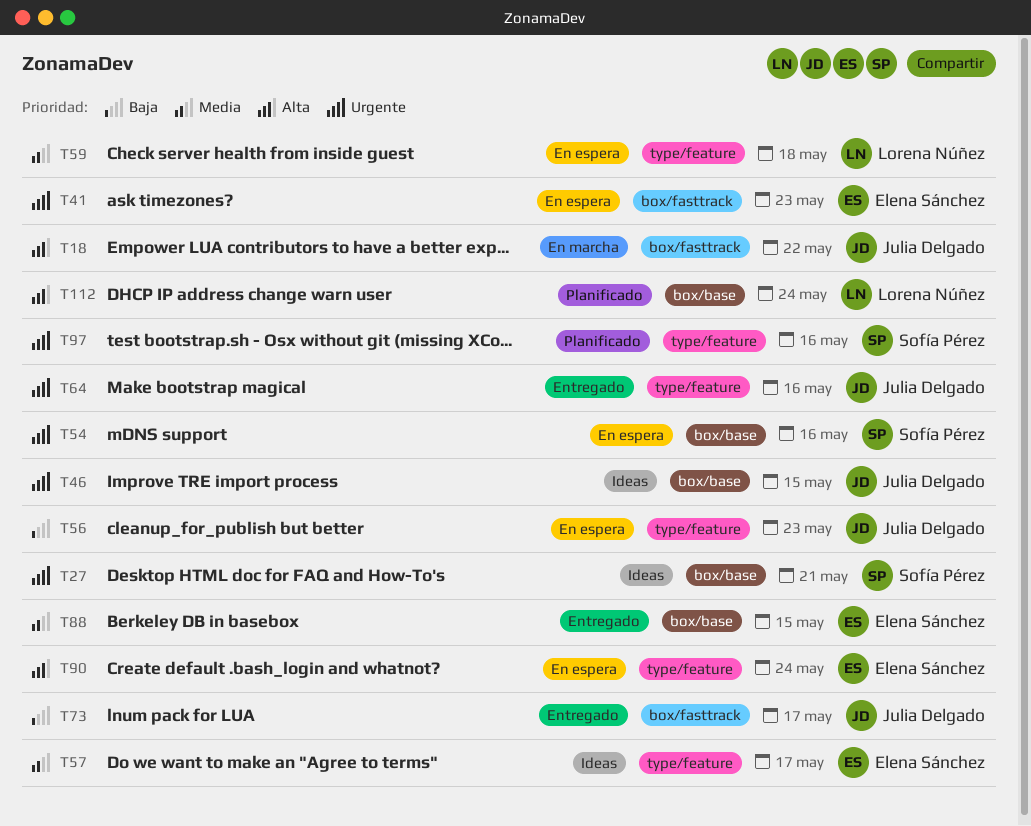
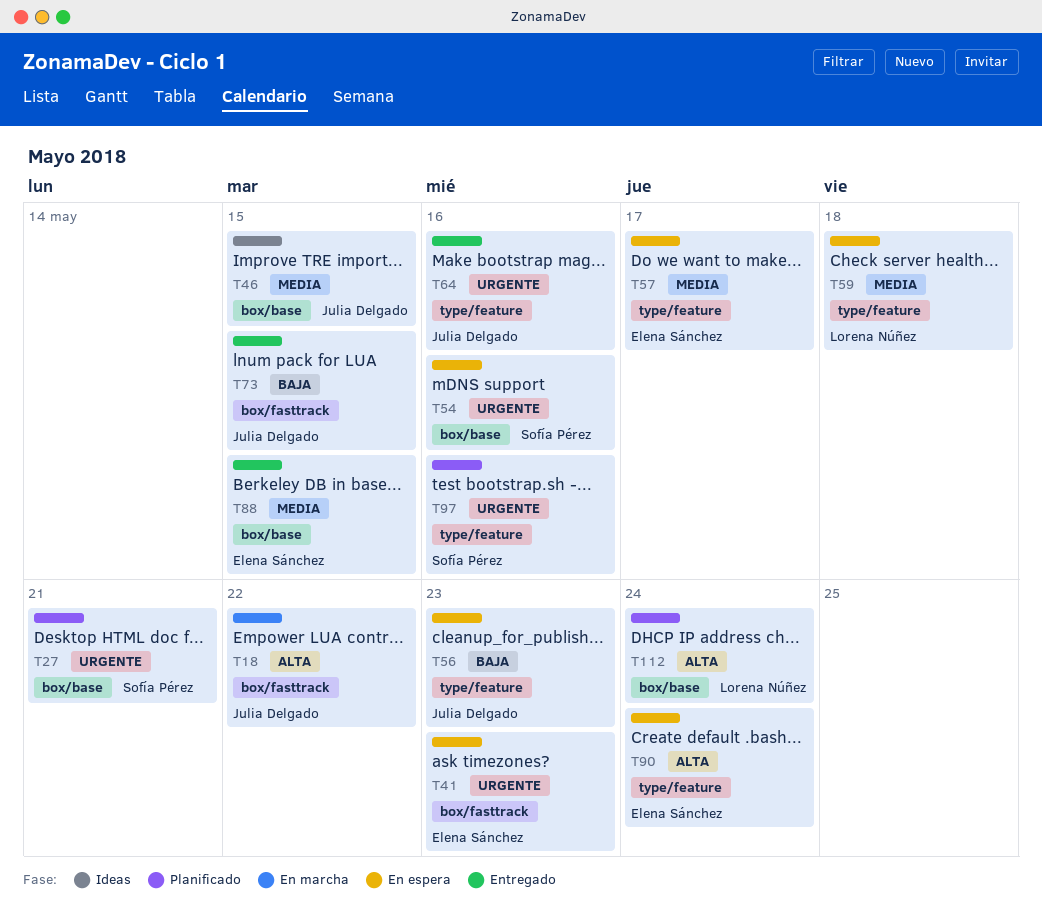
T27, status: Ideas -> Planificado
T46, priority: Urgente -> Media
T57, status: Ideas -> En espera
T73, due: May 17 -> May 15

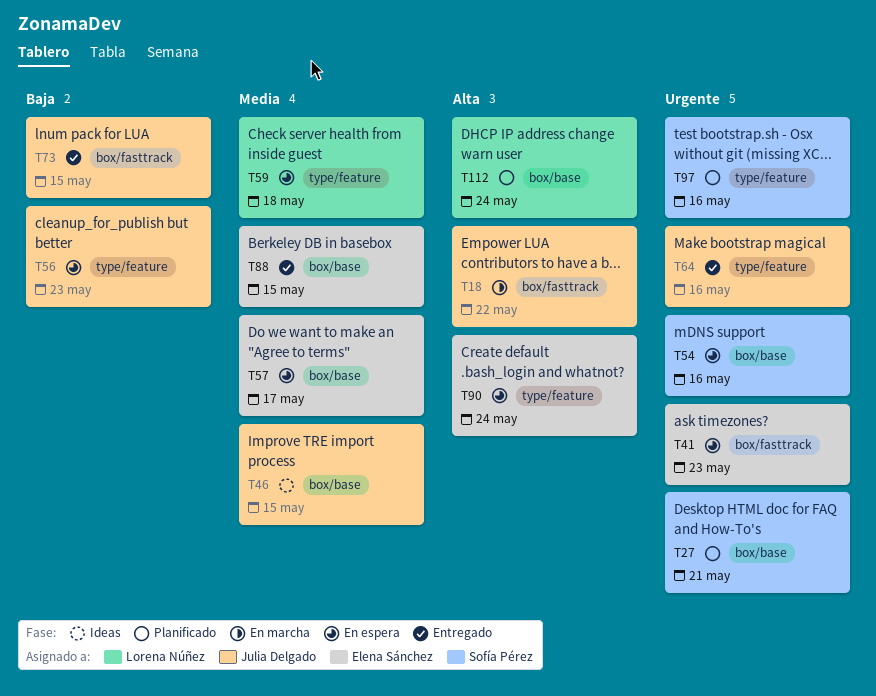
T57, label: type/feature -> box/base

